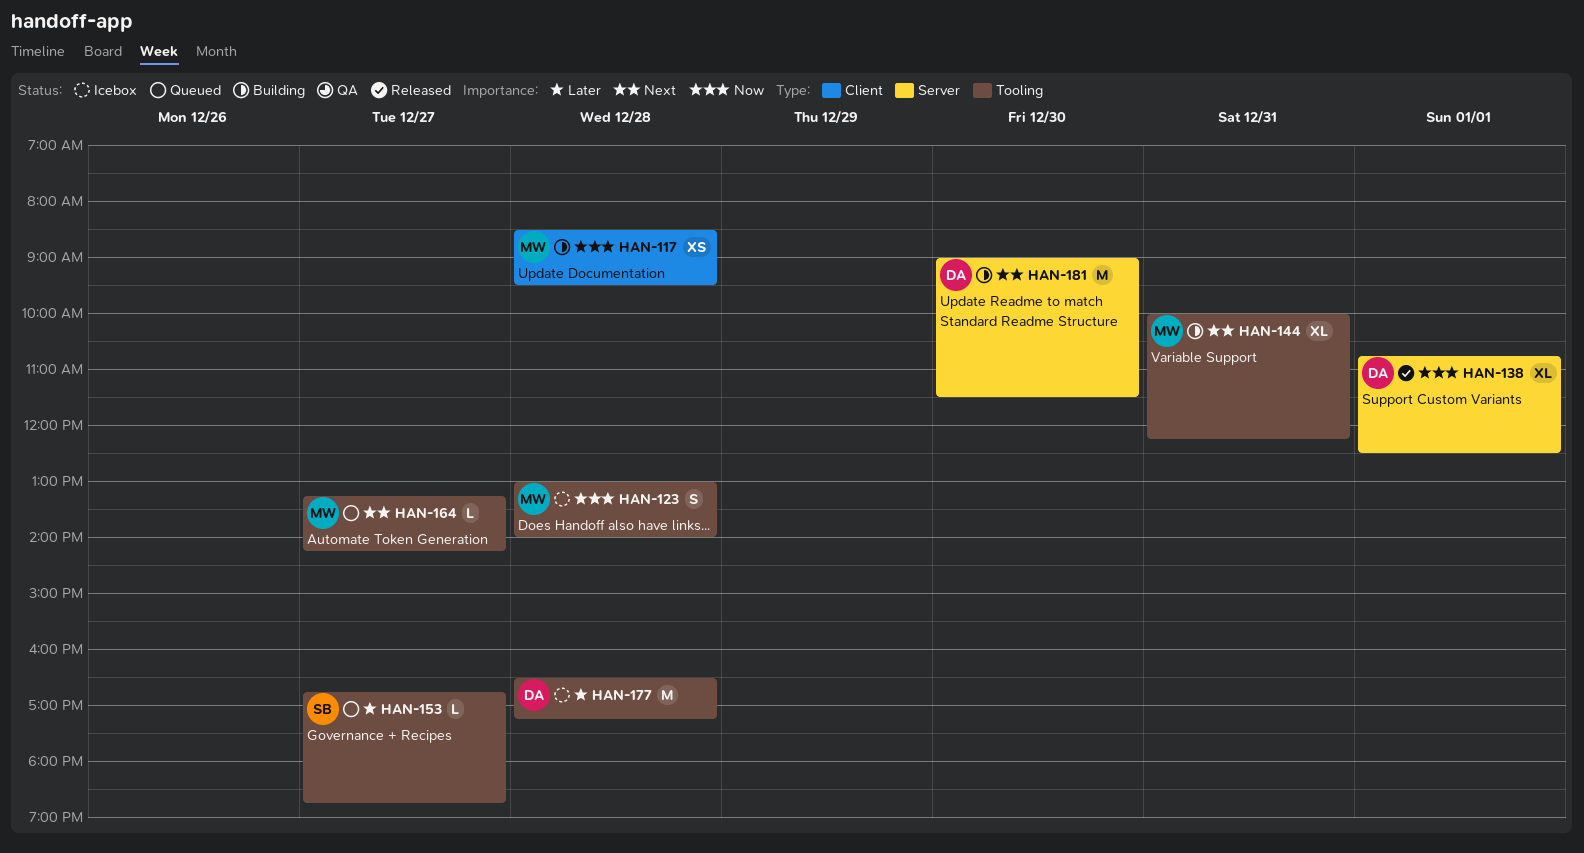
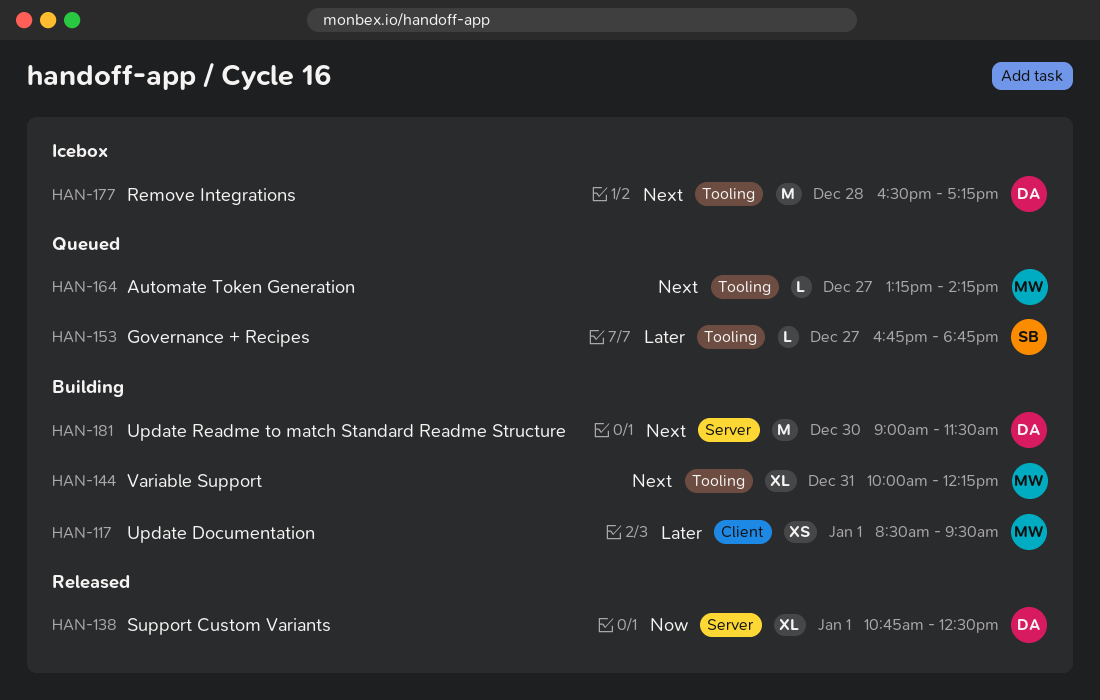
HAN-117, priority: Now -> Later
HAN-117, day: Dec 28 -> Jan 1
HAN-123: present -> none
HAN-177, priority: Later -> Next

